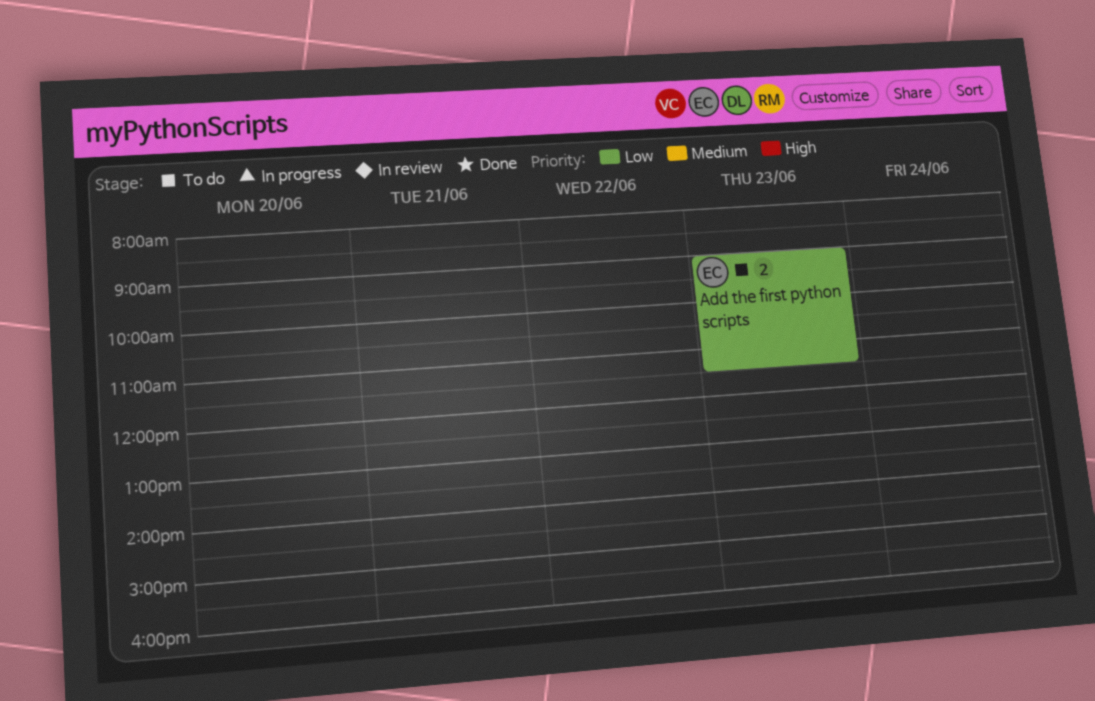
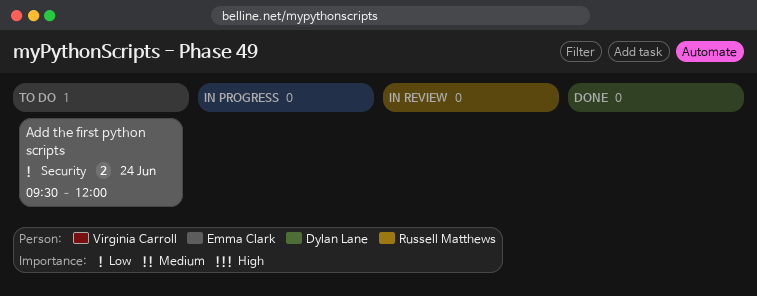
Add the first python scripts, day: Jun 23 -> Jun 24
Add the first python scripts, begins: 09:00 -> 09:30
Add the first python scripts, ends: 11:30 -> 12:00

